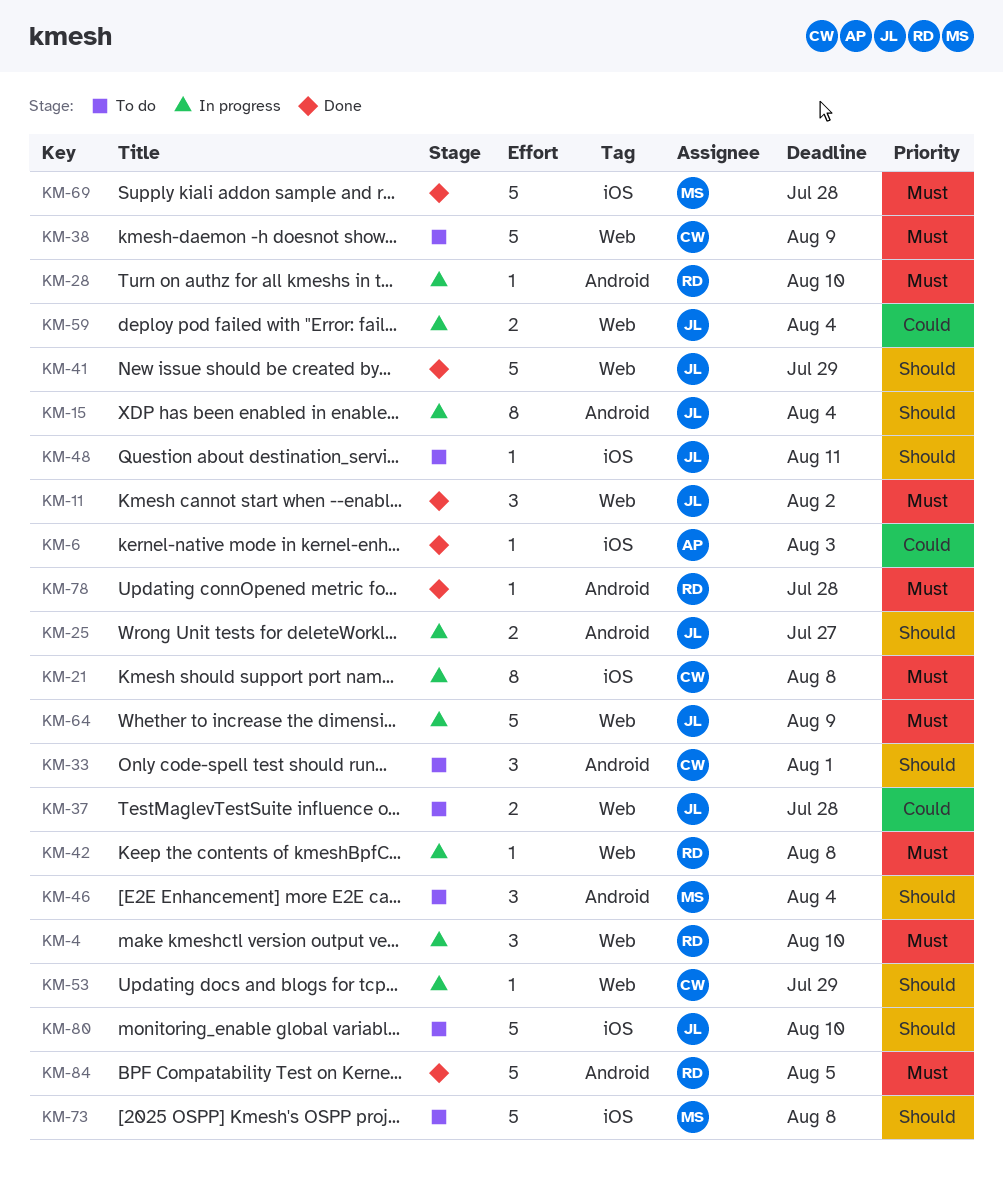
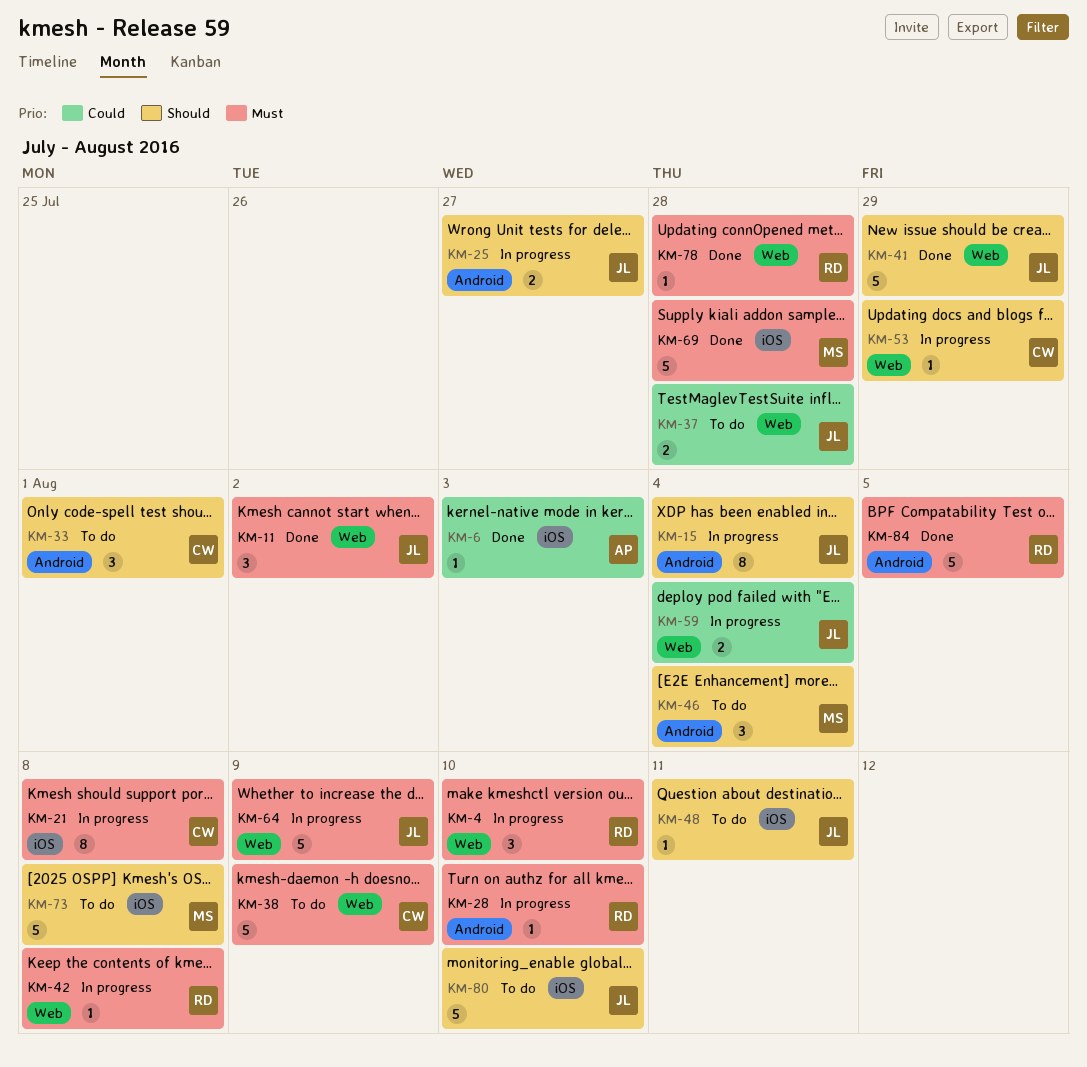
KM-78, label: Android -> Web

